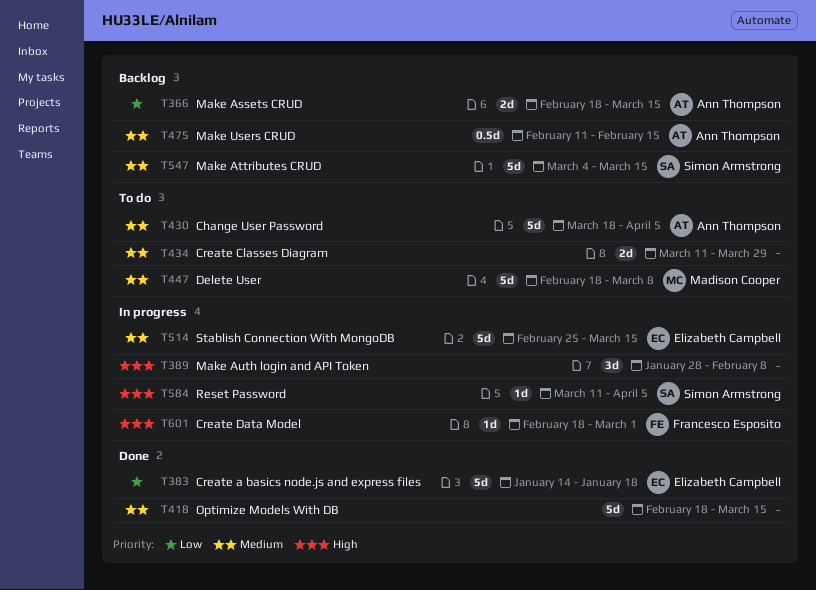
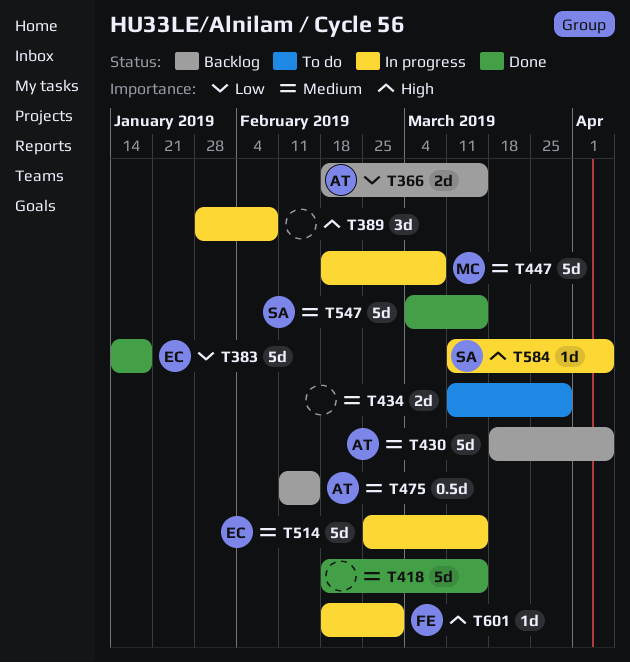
T430, status: To do -> Backlog
T447, status: To do -> In progress
T547, status: Backlog -> Done

